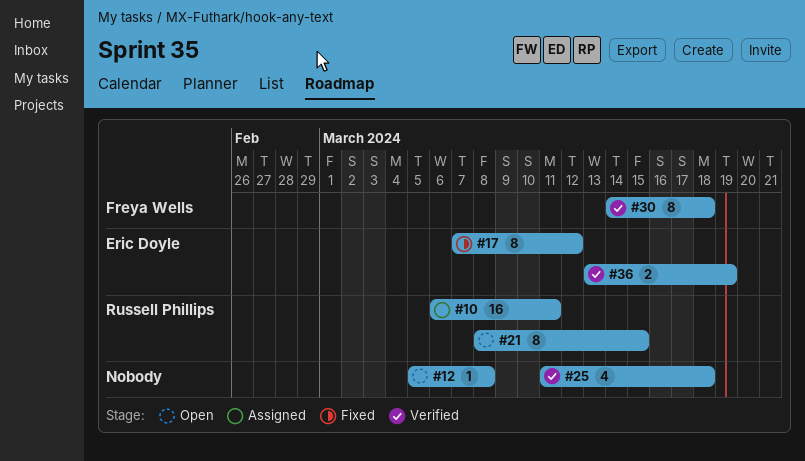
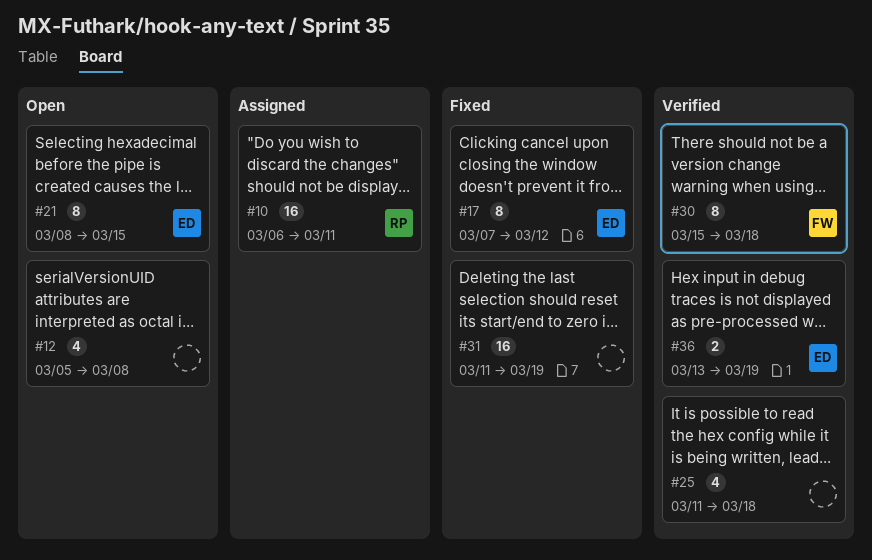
#12, estimate: 1 -> 4
#21, owner: Russell Phillips -> Eric Doyle
#30, start: Mar 14 -> Mar 15
#31: none -> present

